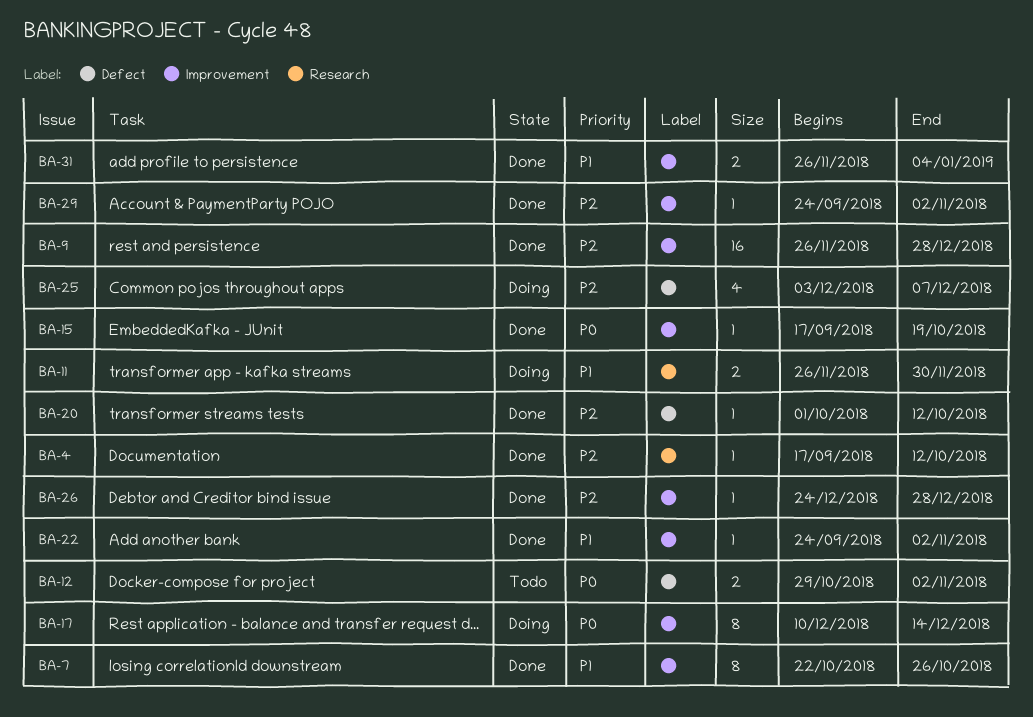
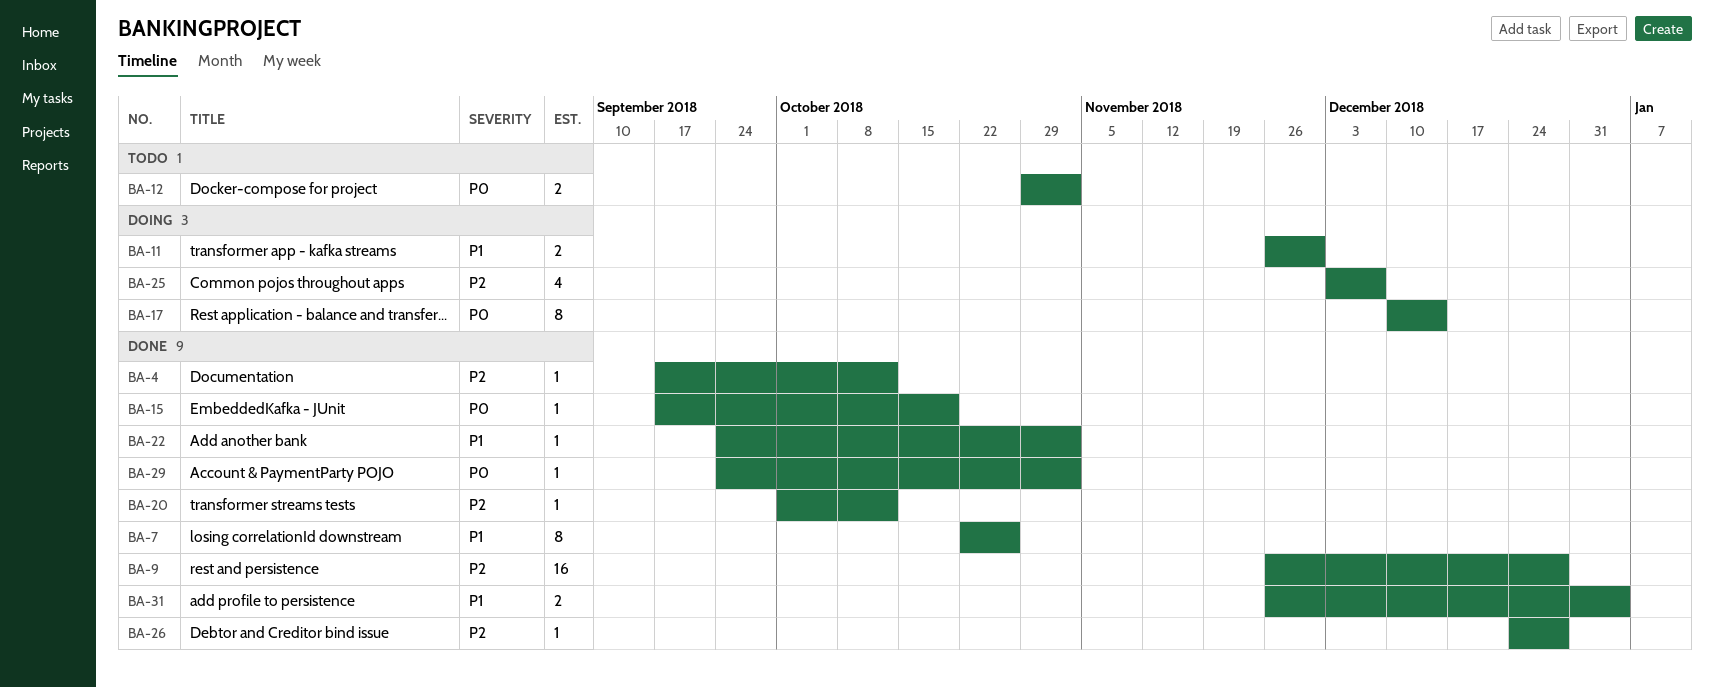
BA-29, priority: P2 -> P0

